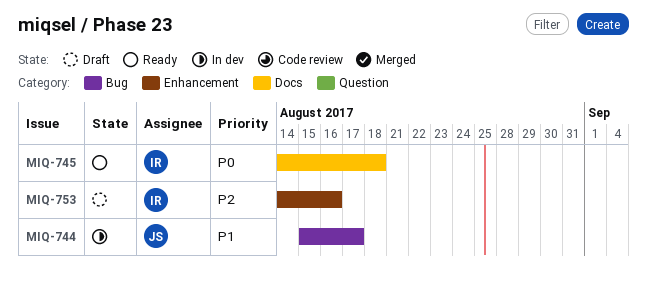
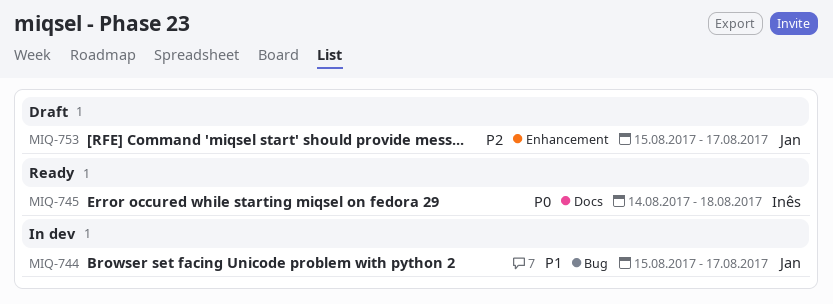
MIQ-753, owner: Inês -> Jan
MIQ-753, start: Aug 14 -> Aug 15
MIQ-753, due: Aug 16 -> Aug 17

